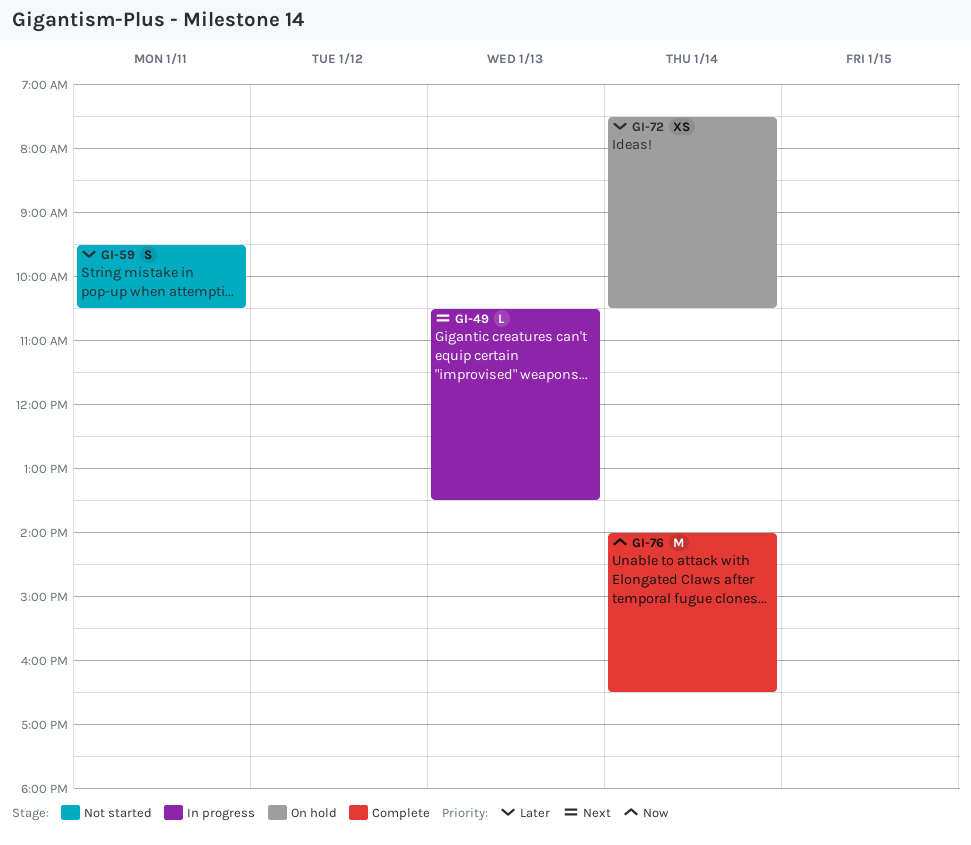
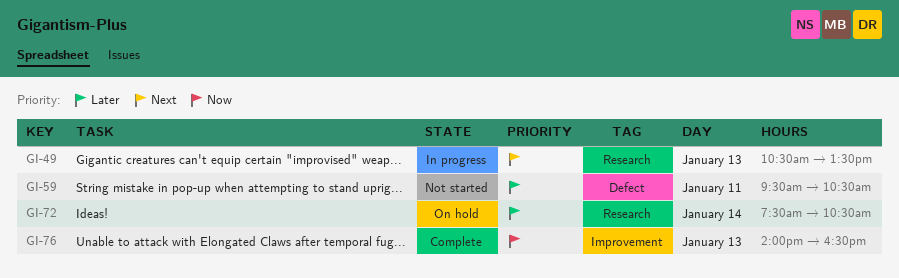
GI-76, day: Jan 14 -> Jan 13

